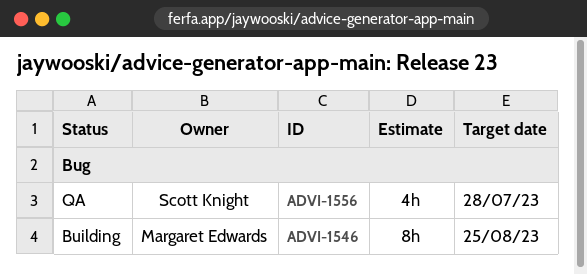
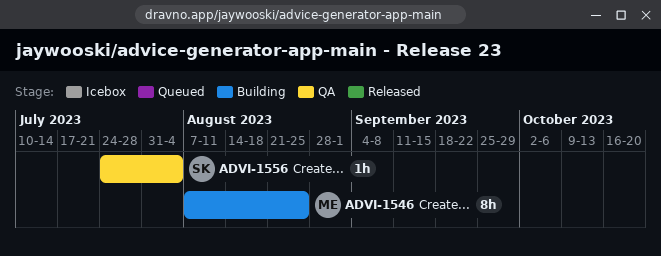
ADVI-1556, estimate: 4h -> 1h
ADVI-1556, due: Jul 28 -> Aug 4

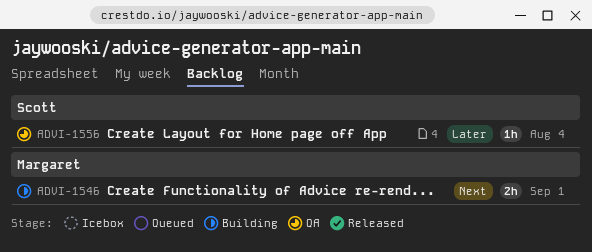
ADVI-1546, estimate: 8h -> 2h
ADVI-1546, due: Aug 25 -> Sep 1

